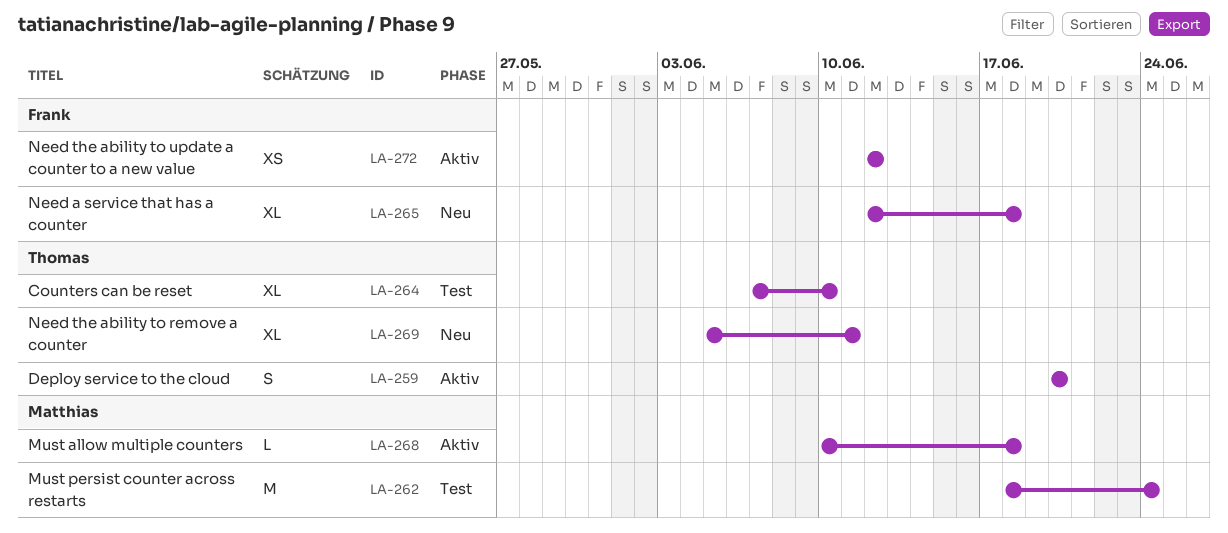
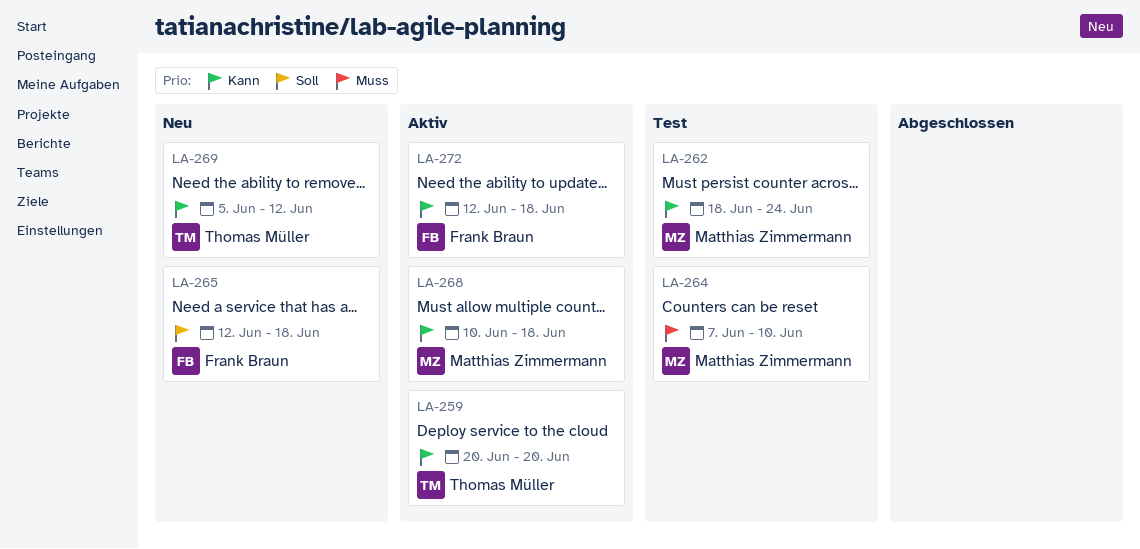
LA-264, owner: Thomas Müller -> Matthias Zimmermann
LA-269, due: Jun 11 -> Jun 12
LA-272, due: Jun 12 -> Jun 18

